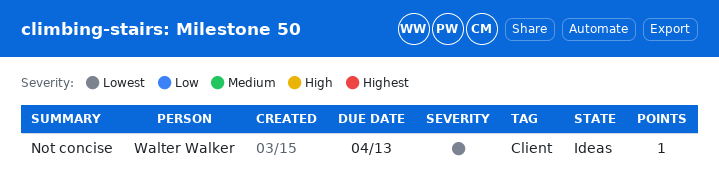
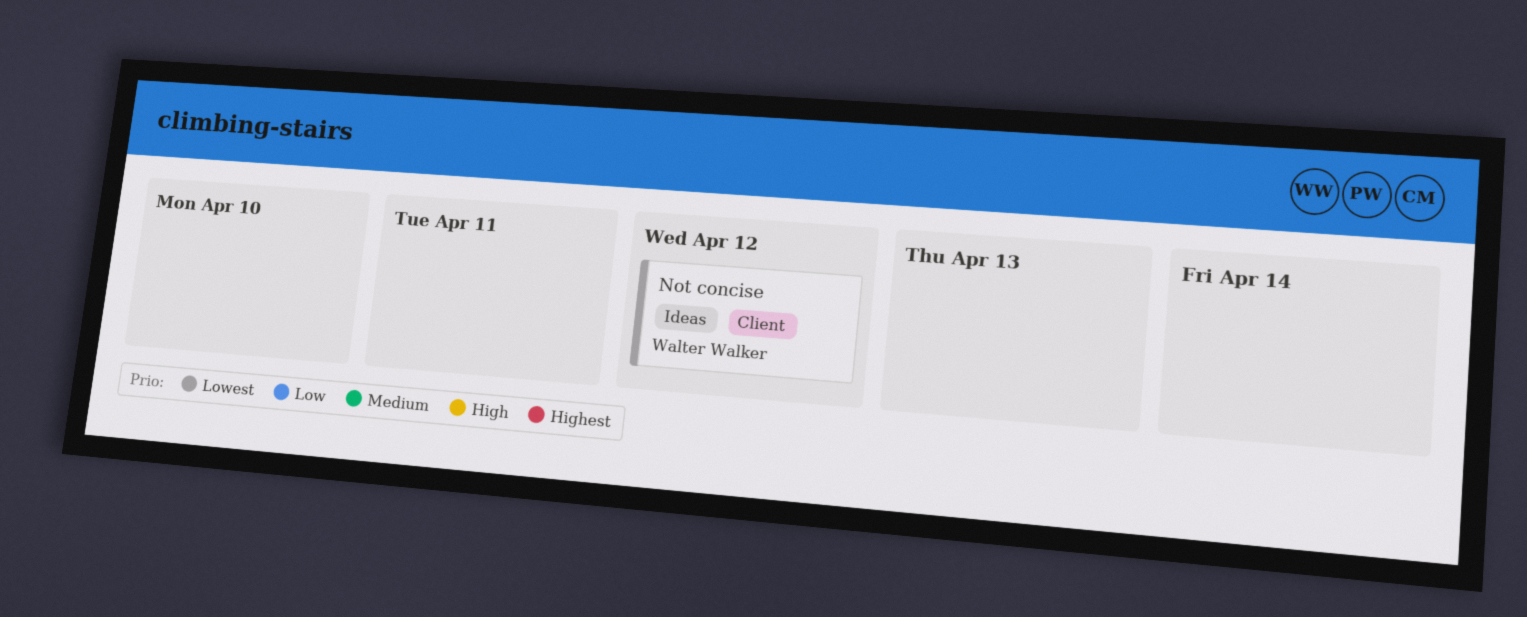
Not concise, due: Apr 13 -> Apr 12

